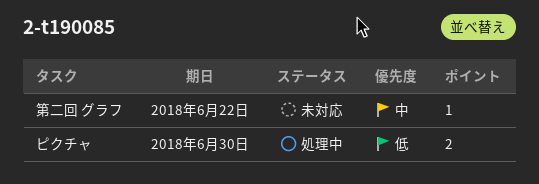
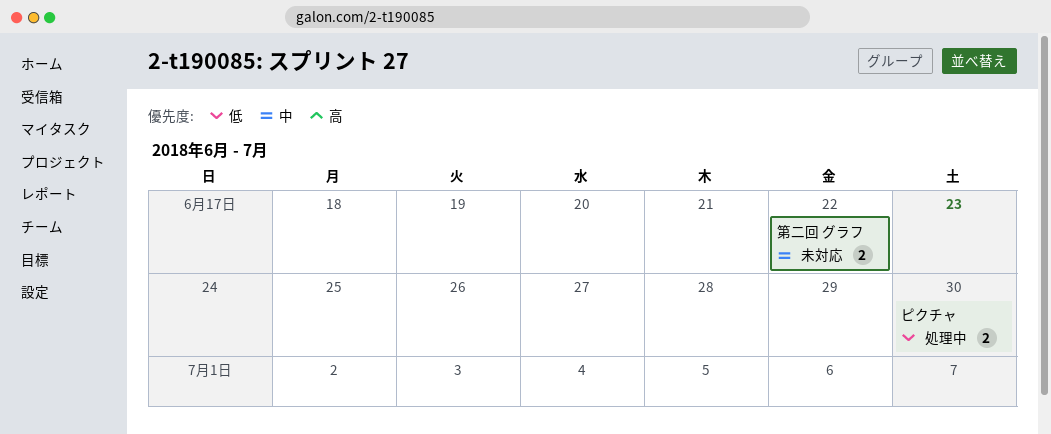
第二回 グラフ, estimate: 1 -> 2

